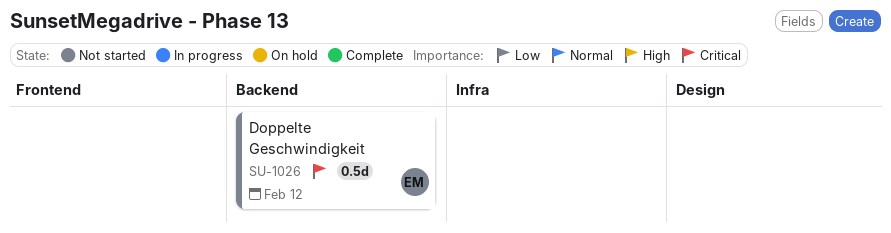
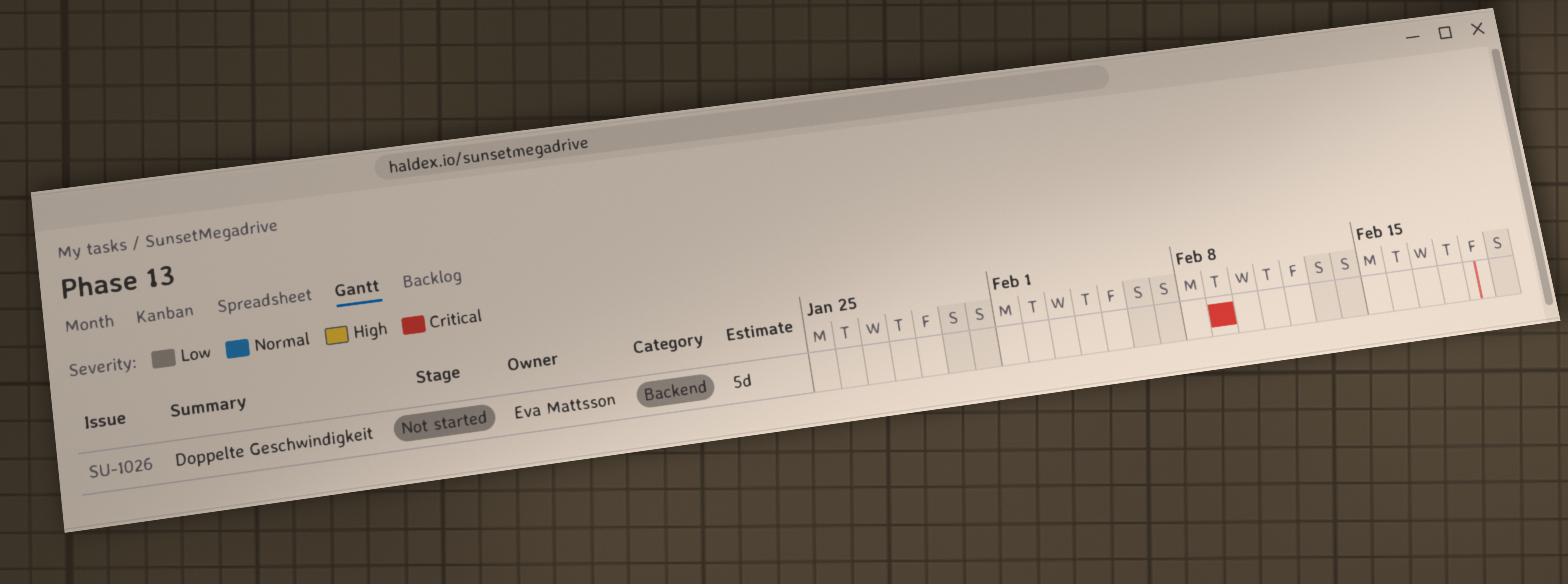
SU-1026, estimate: 0.5d -> 5d
SU-1026, due: Feb 12 -> Feb 9

